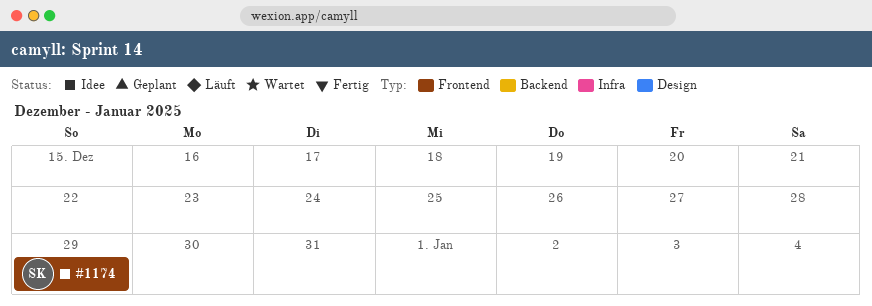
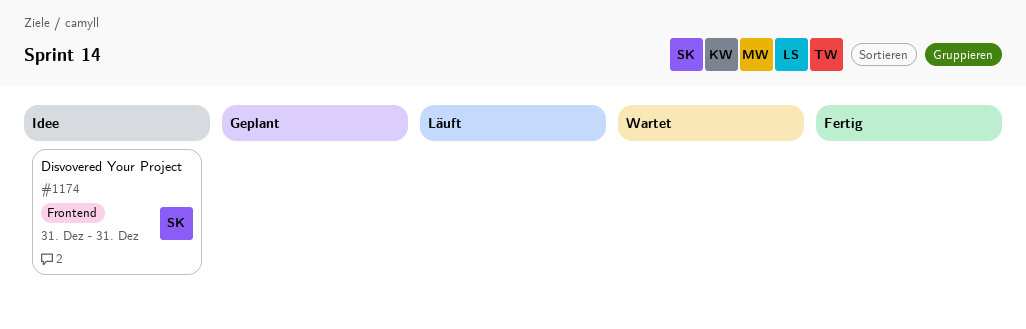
#1174, start: Dec 29 -> Dec 31
#1174, due: Dec 29 -> Dec 31

